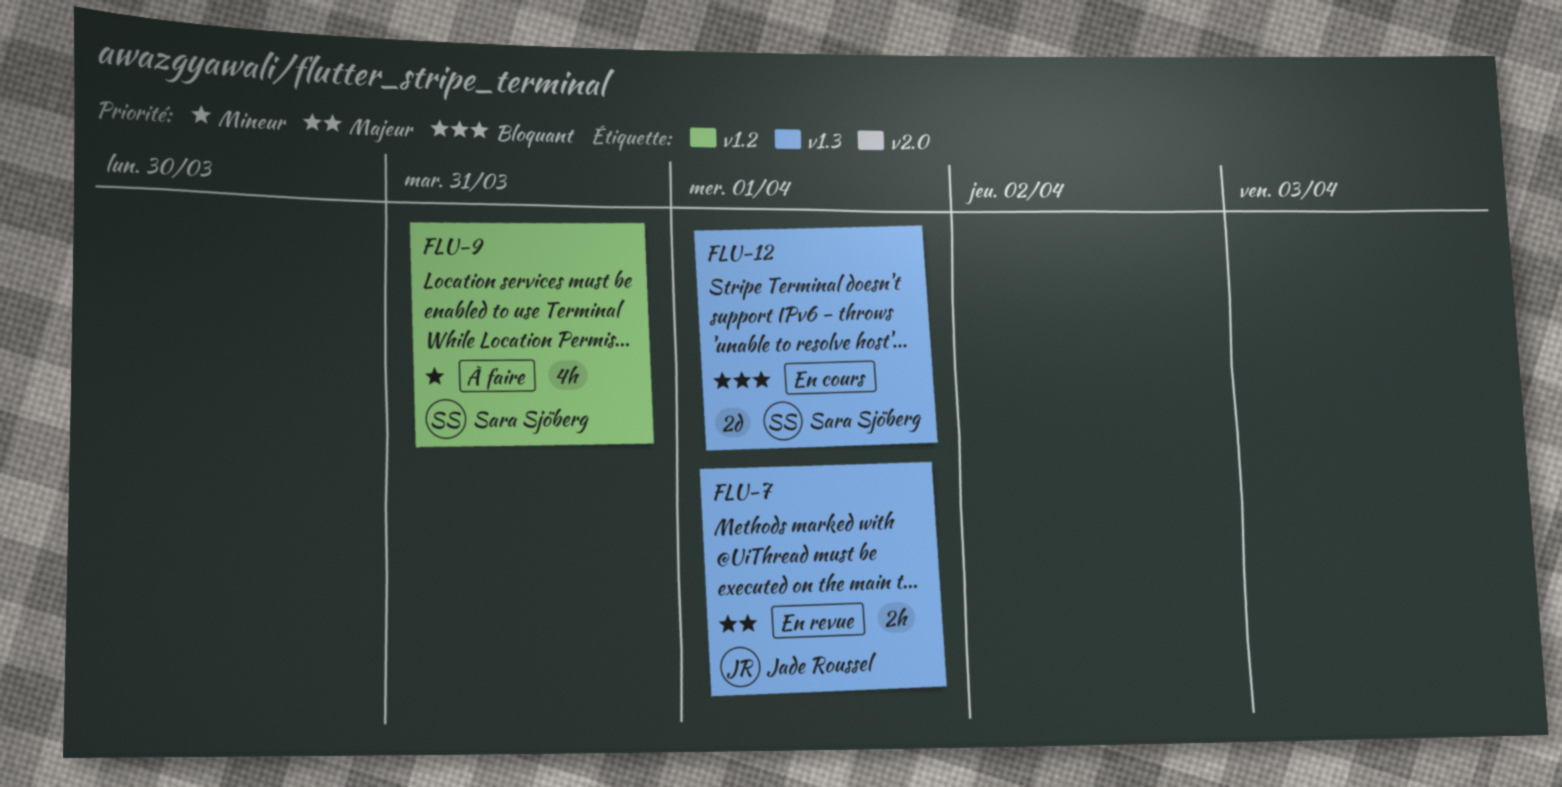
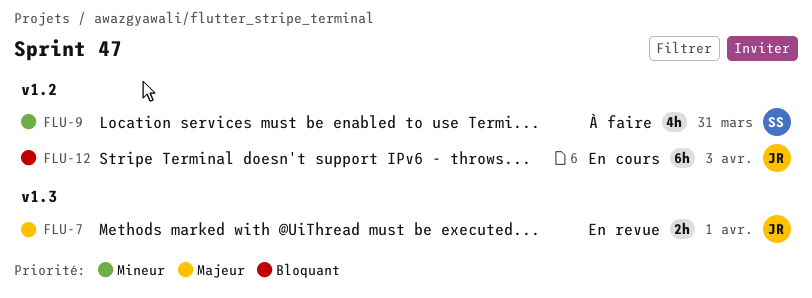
FLU-12, owner: Sara Sjöberg -> Jade Roussel
FLU-12, label: v1.3 -> v1.2
FLU-12, estimate: 2d -> 6h
FLU-12, due: Apr 1 -> Apr 3

